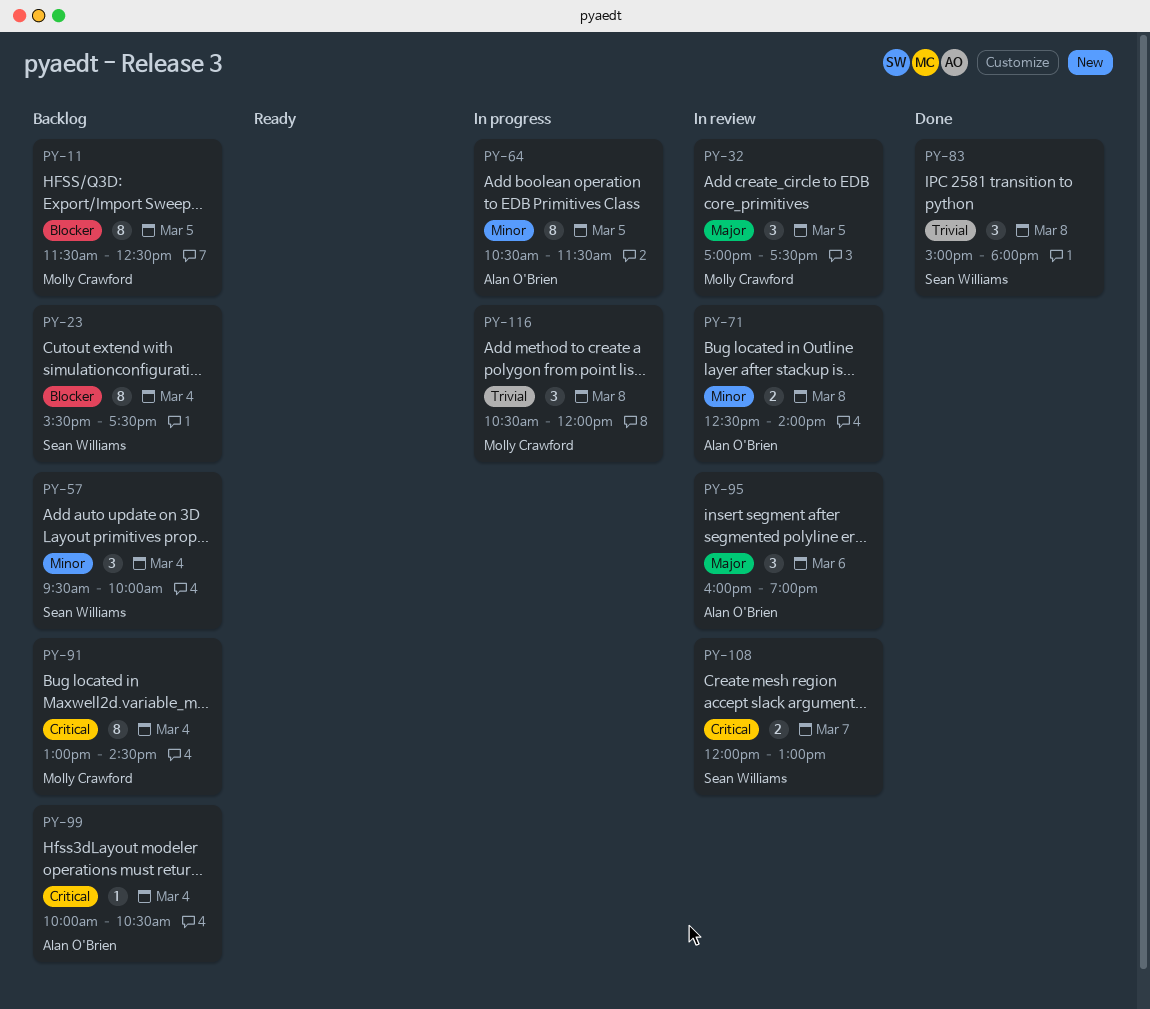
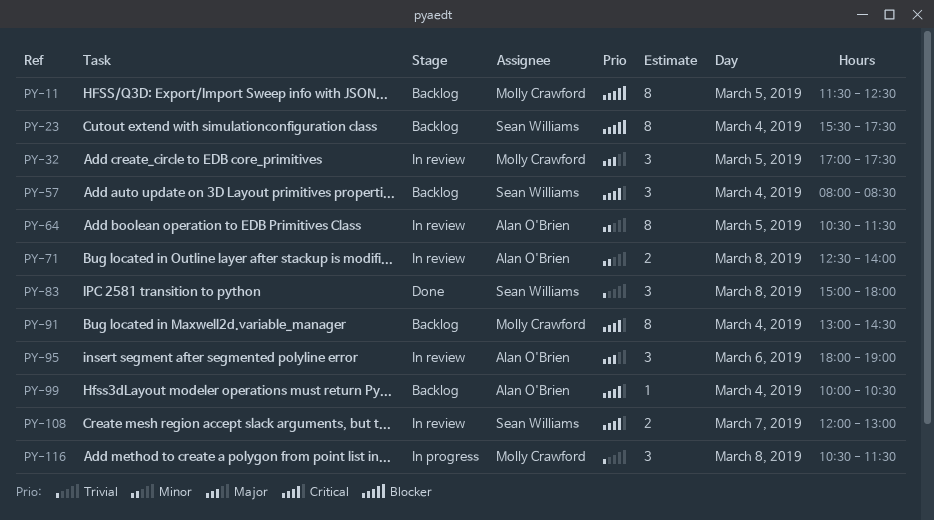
PY-57, priority: Minor -> Critical
PY-57, begins: 09:30 -> 08:00
PY-57, ends: 10:00 -> 08:30
PY-64, status: In progress -> In review
PY-95, begins: 16:00 -> 18:00
PY-116, ends: 12:00 -> 11:30

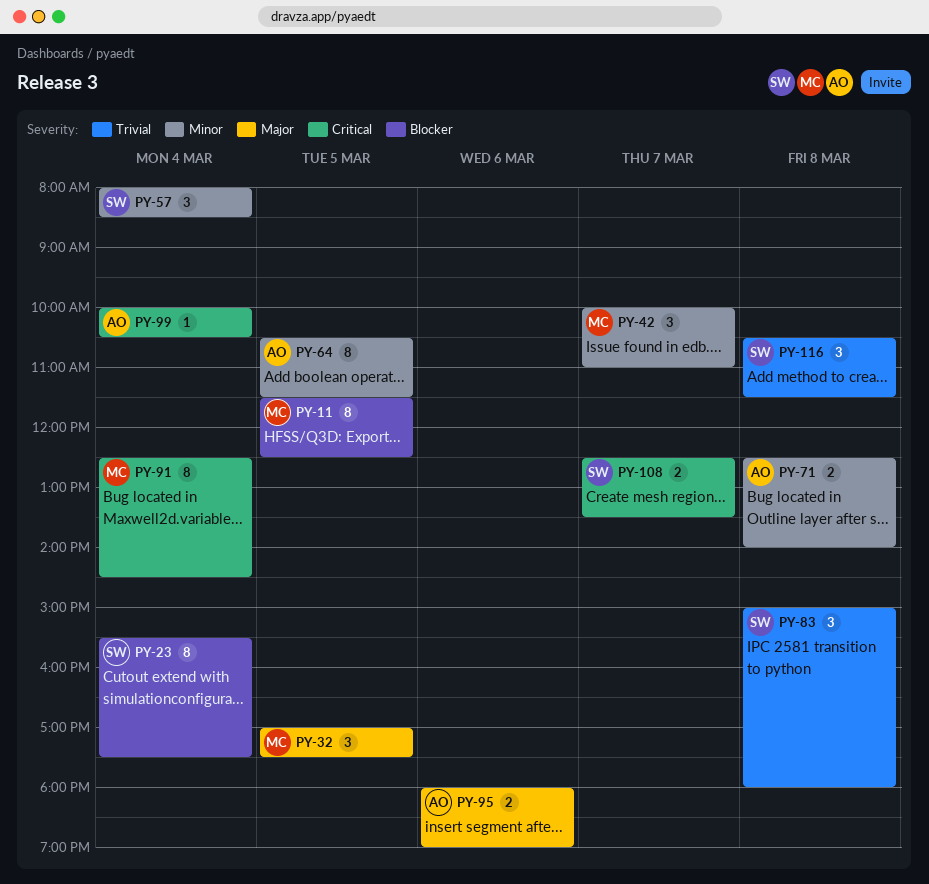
PY-42: none -> present
PY-57, priority: Critical -> Minor
PY-91, begins: 13:00 -> 12:30
PY-95, estimate: 3 -> 2
PY-108, begins: 12:00 -> 12:30
PY-108, ends: 13:00 -> 13:30
PY-116, owner: Molly Crawford -> Sean Williams

